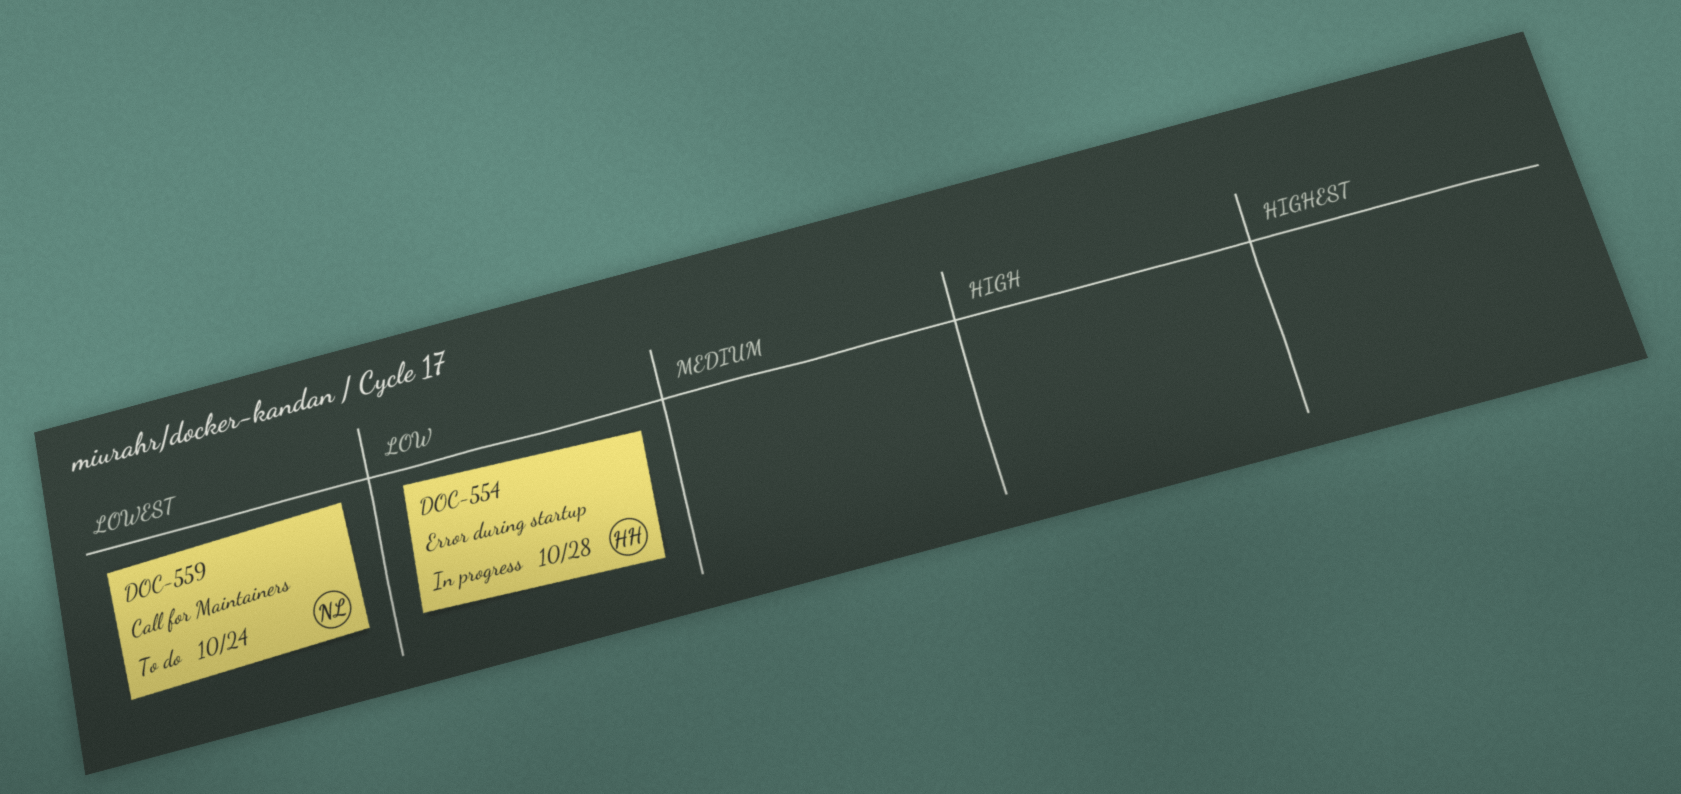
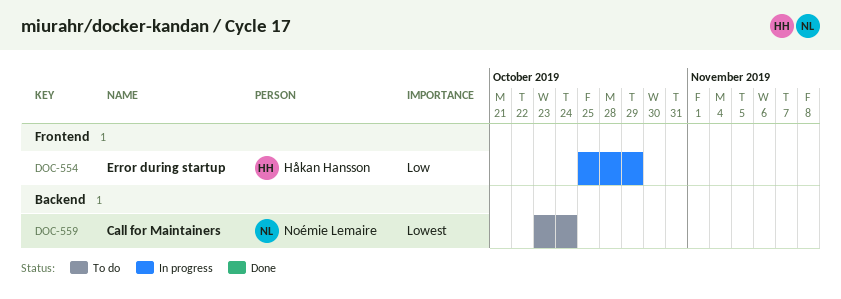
DOC-554, due: Oct 28 -> Oct 29

